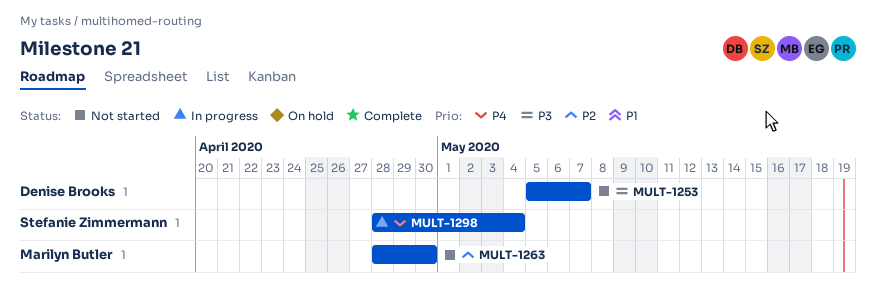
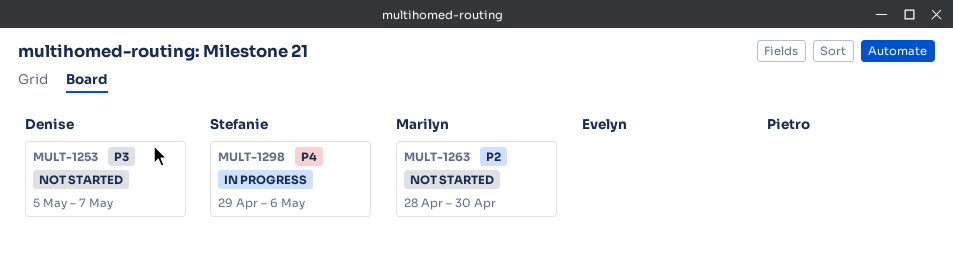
MULT-1298, start: Apr 28 -> Apr 29
MULT-1298, due: May 4 -> May 6

